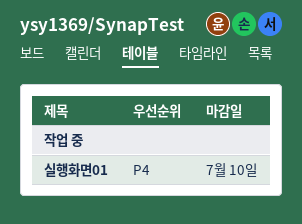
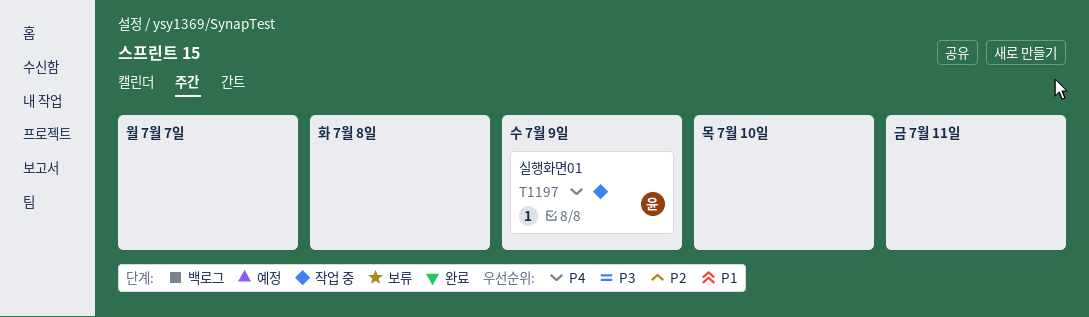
실행화면01, due: Jul 10 -> Jul 9

